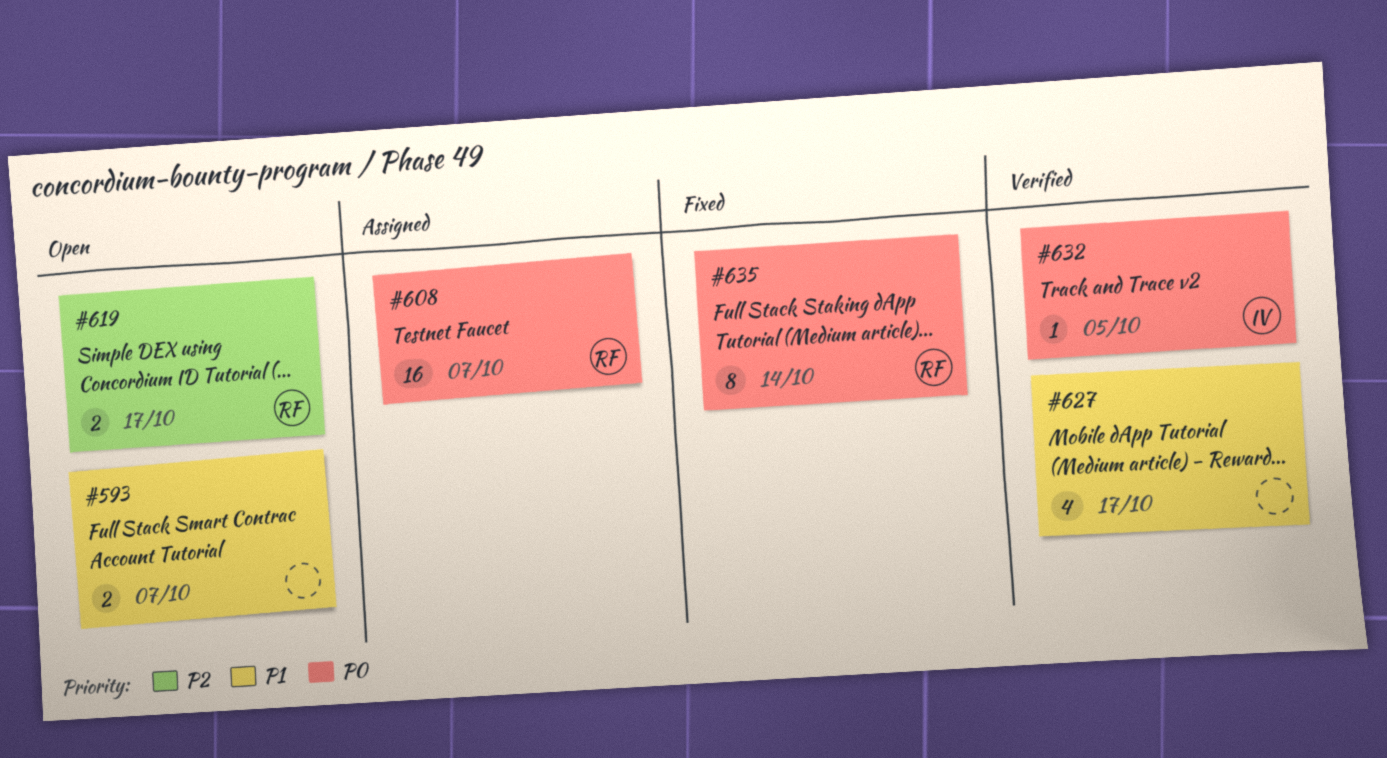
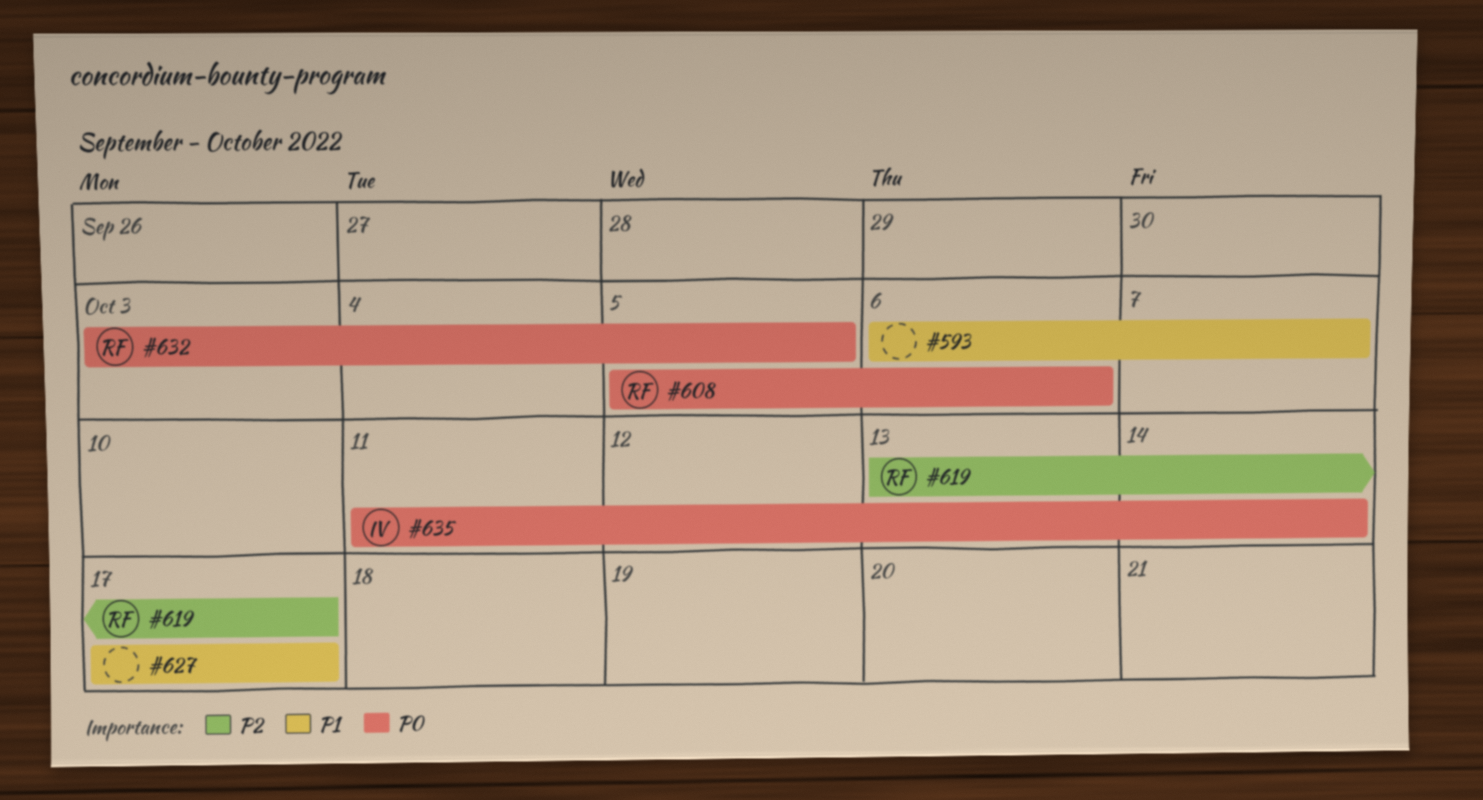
#608, due: Oct 7 -> Oct 6
#632, owner: IV -> RF
#635, owner: RF -> IV

